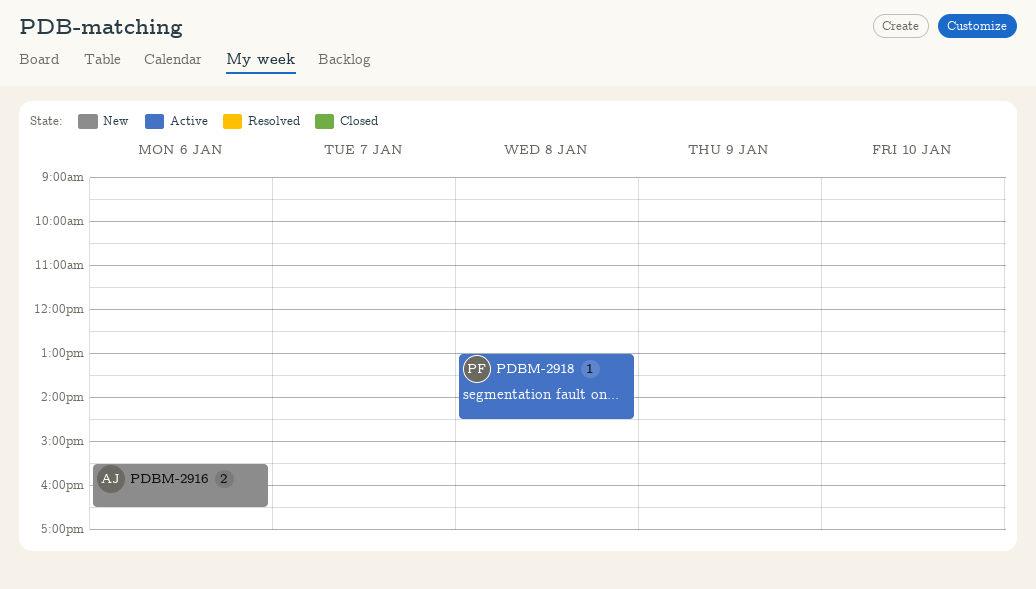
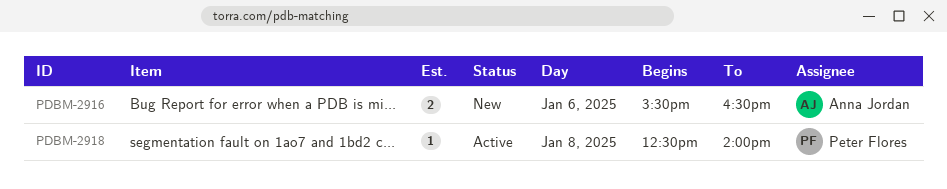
PDBM-2918, begins: 13:00 -> 12:30
PDBM-2918, ends: 14:30 -> 14:00

